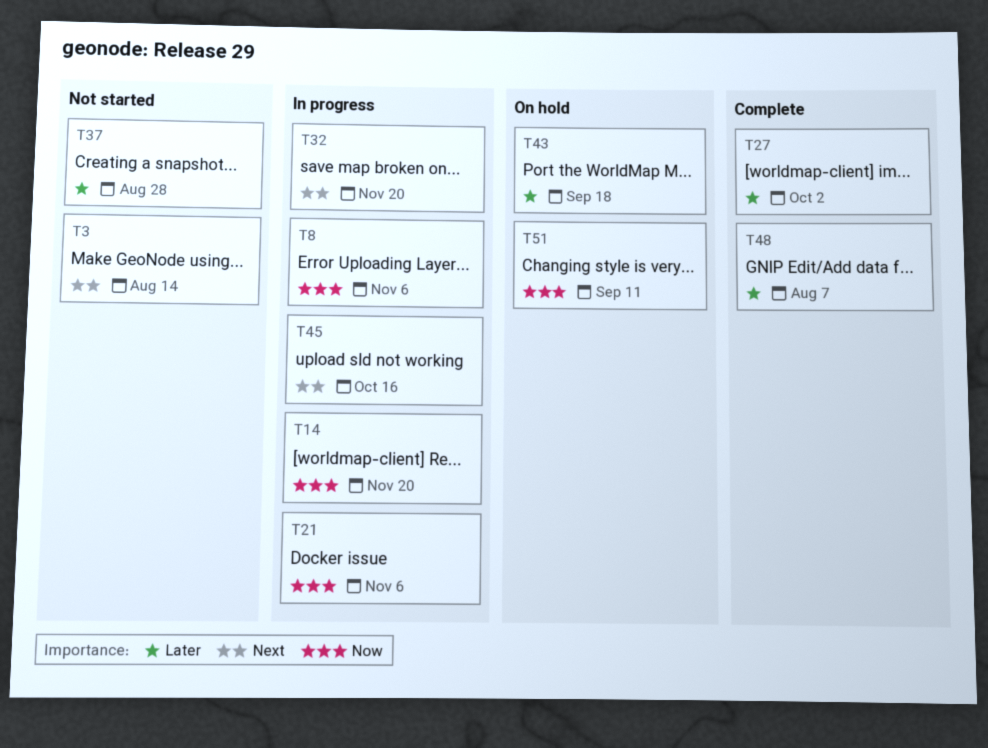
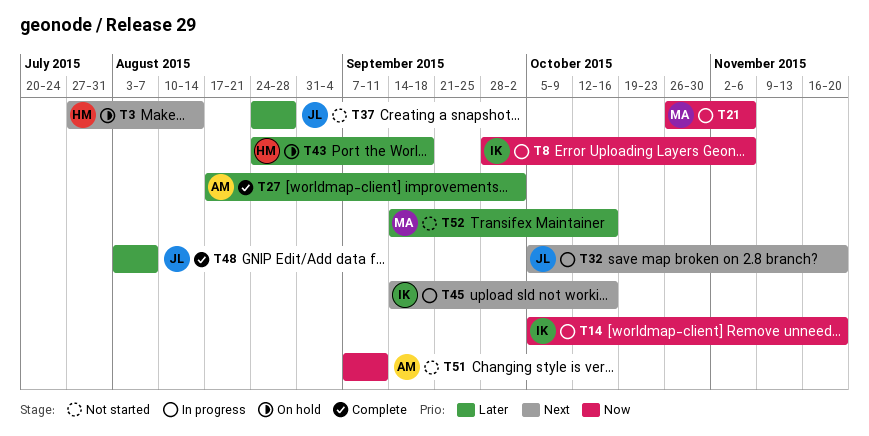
T3, status: Not started -> On hold
T51, status: On hold -> Not started
T52: none -> present

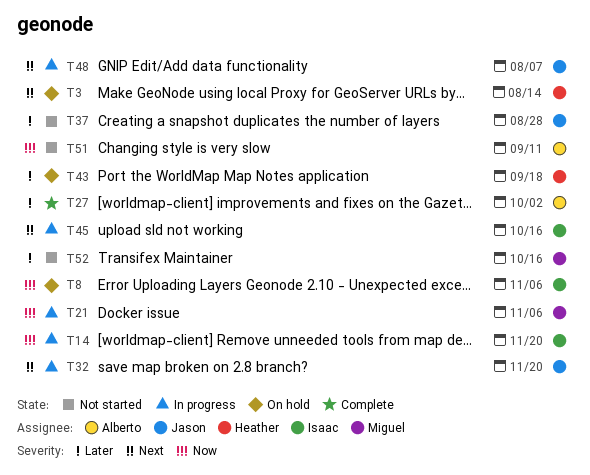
T8, status: In progress -> On hold
T48, status: Complete -> In progress
T48, priority: Later -> Next

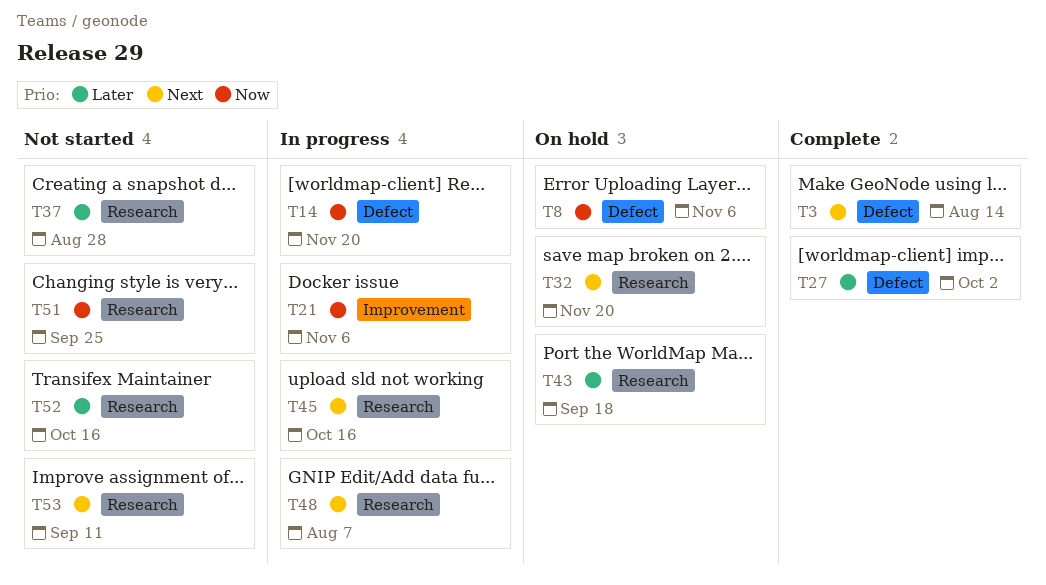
T3, status: On hold -> Complete
T32, status: In progress -> On hold
T51, due: Sep 11 -> Sep 25
T53: none -> present

